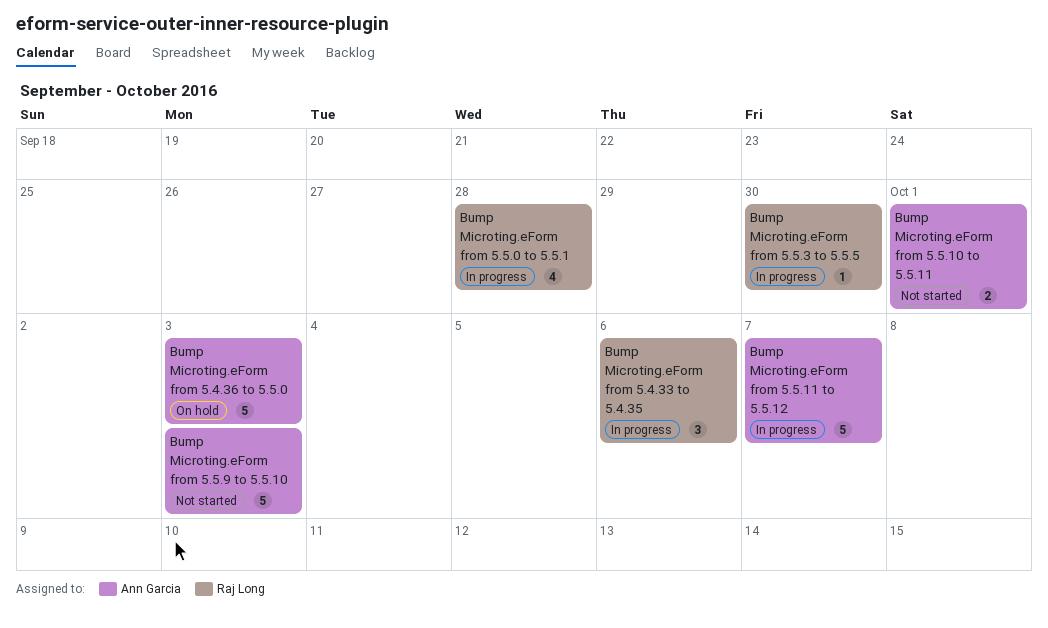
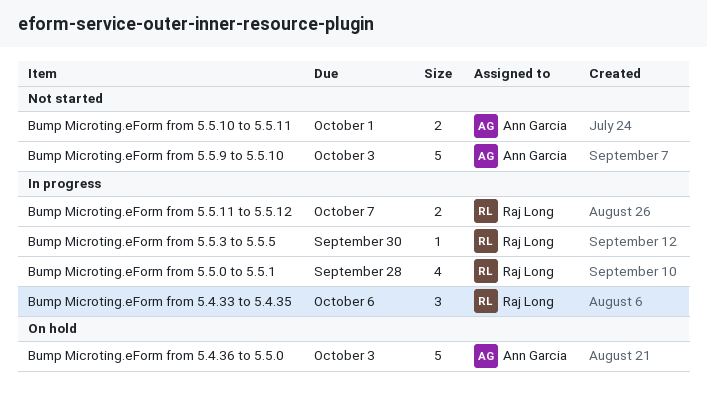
Bump Microting.eForm from 5.5.11 to 5.5.12, owner: Ann Garcia -> Raj Long
Bump Microting.eForm from 5.5.11 to 5.5.12, estimate: 5 -> 2

